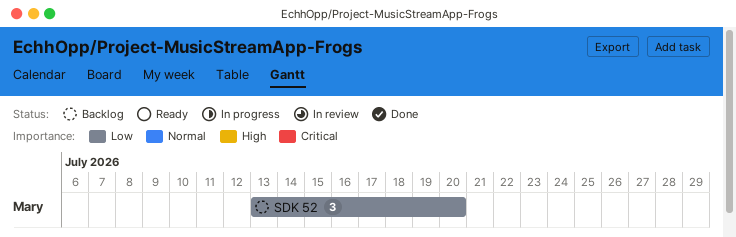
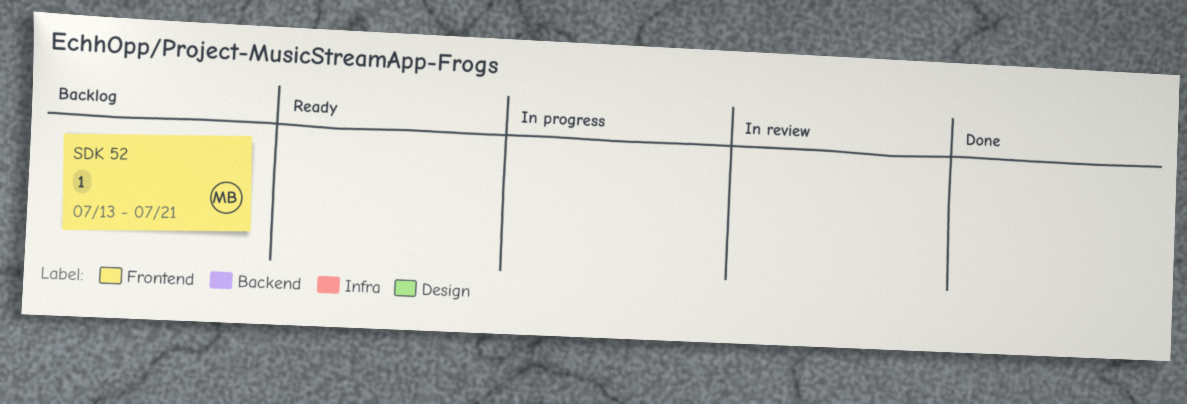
SDK 52, estimate: 3 -> 1
SDK 52, due: Jul 20 -> Jul 21

